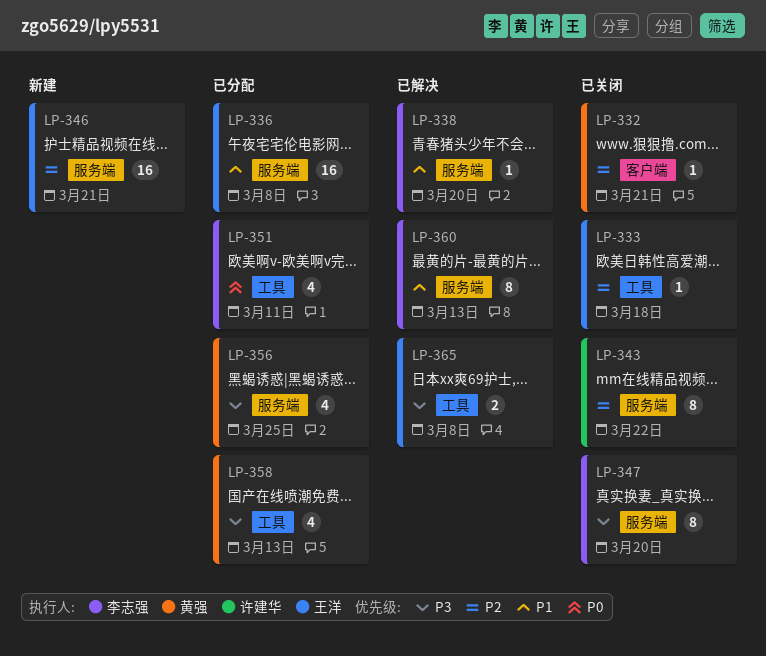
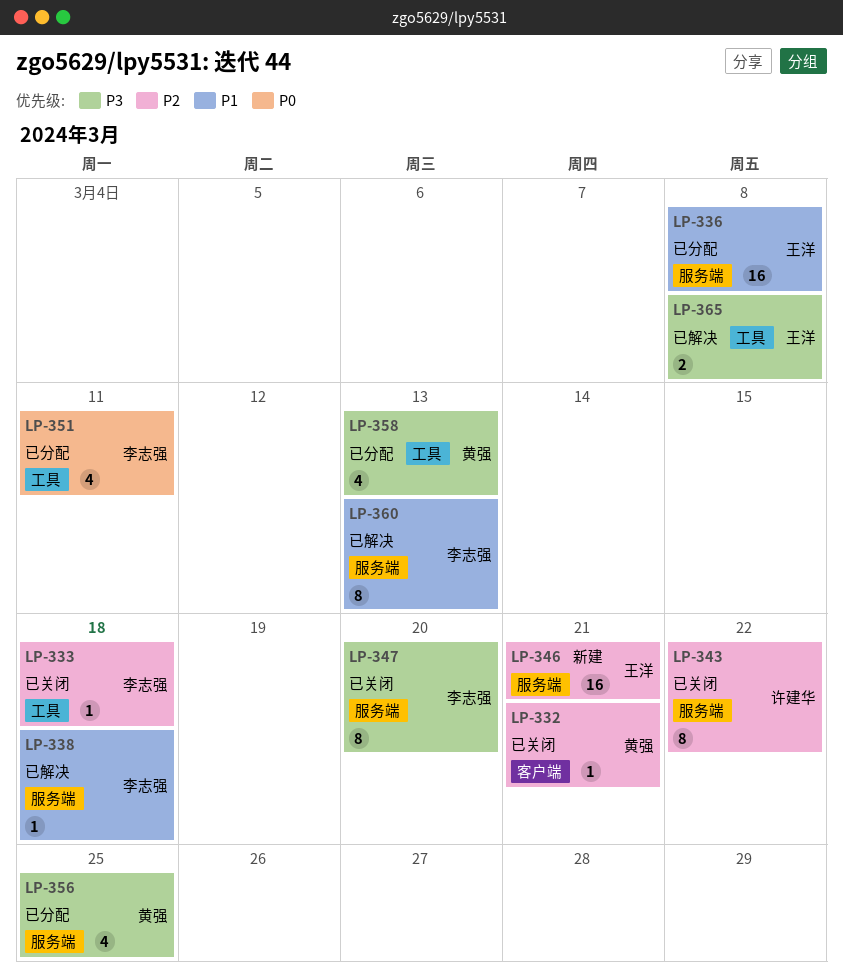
LP-333, owner: 王洋 -> 李志强
LP-338, due: Mar 20 -> Mar 18

